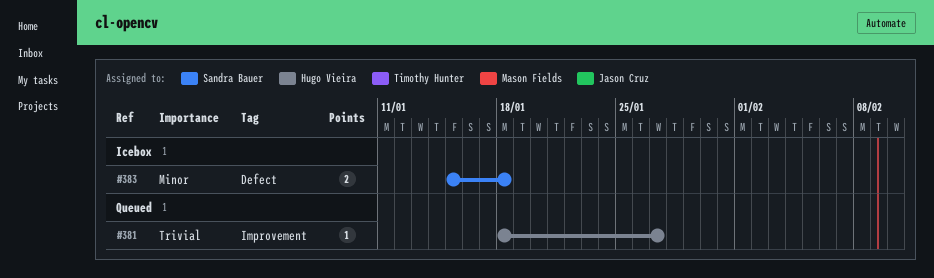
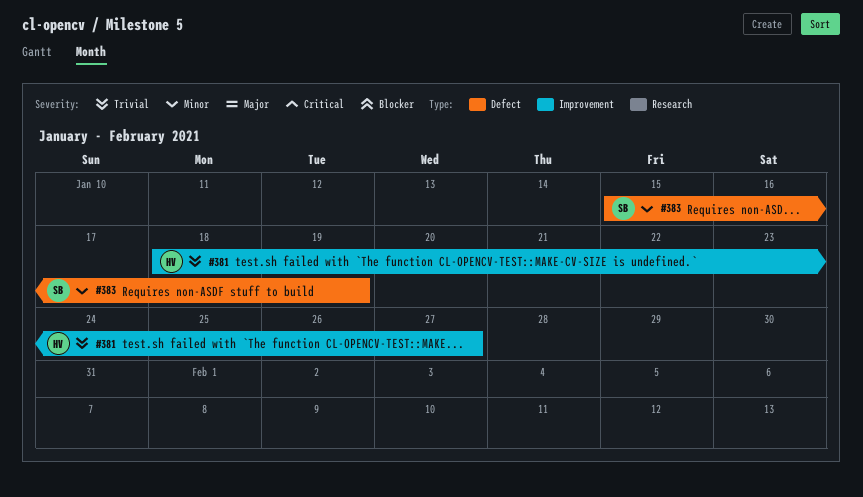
#383, due: Jan 18 -> Jan 19

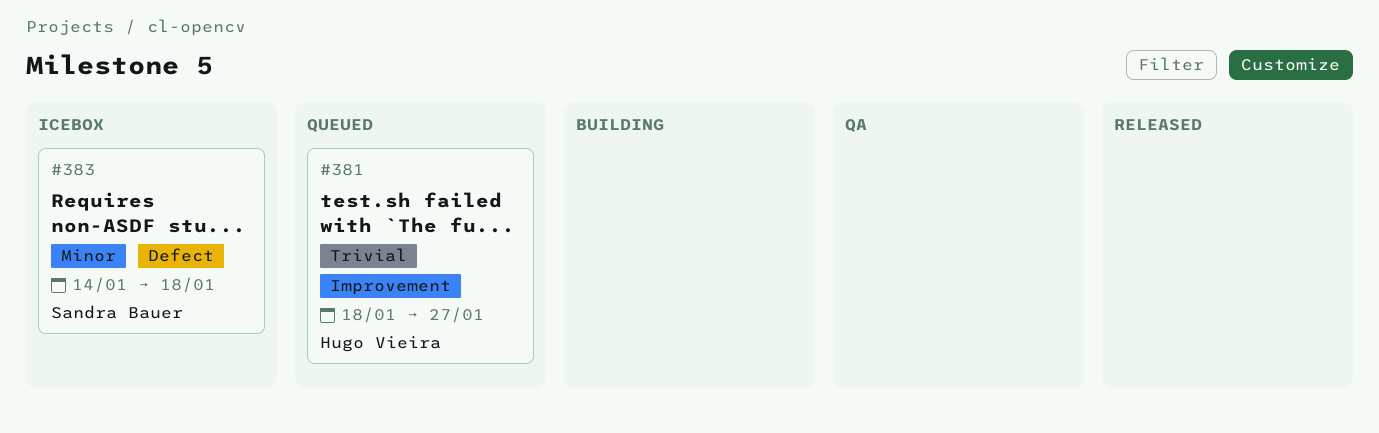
#383, start: Jan 15 -> Jan 14
#383, due: Jan 19 -> Jan 18

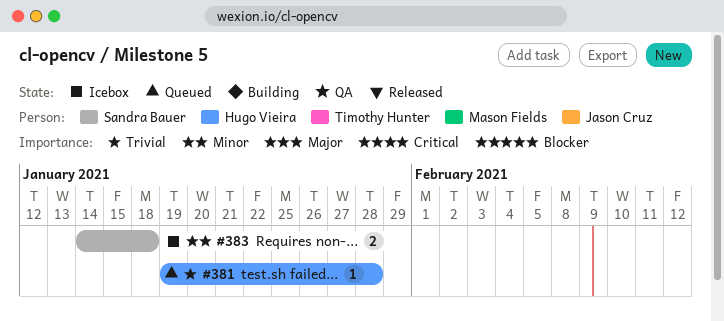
#381, start: Jan 18 -> Jan 19
#381, due: Jan 27 -> Jan 28

